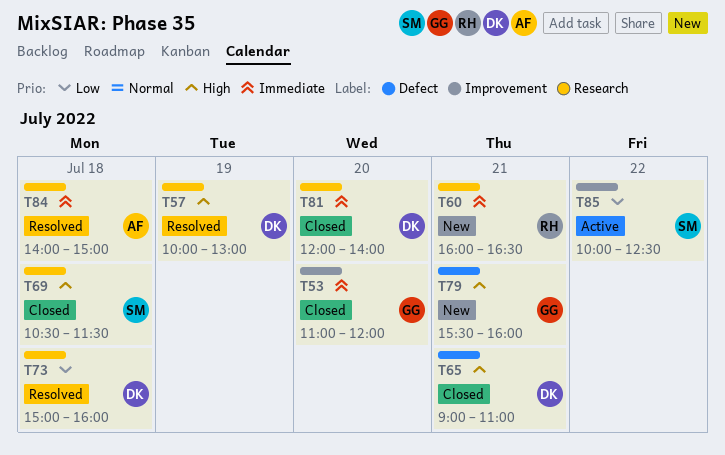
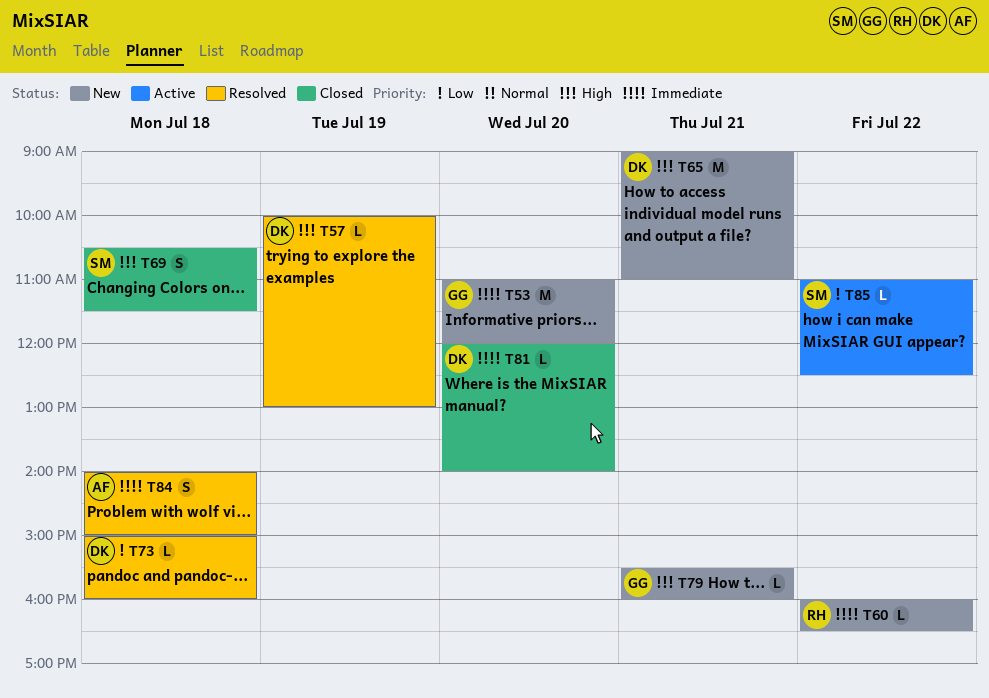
T53, status: Closed -> New
T60, day: Jul 21 -> Jul 22
T65, status: Closed -> New
T85, begins: 10:00 -> 11:00

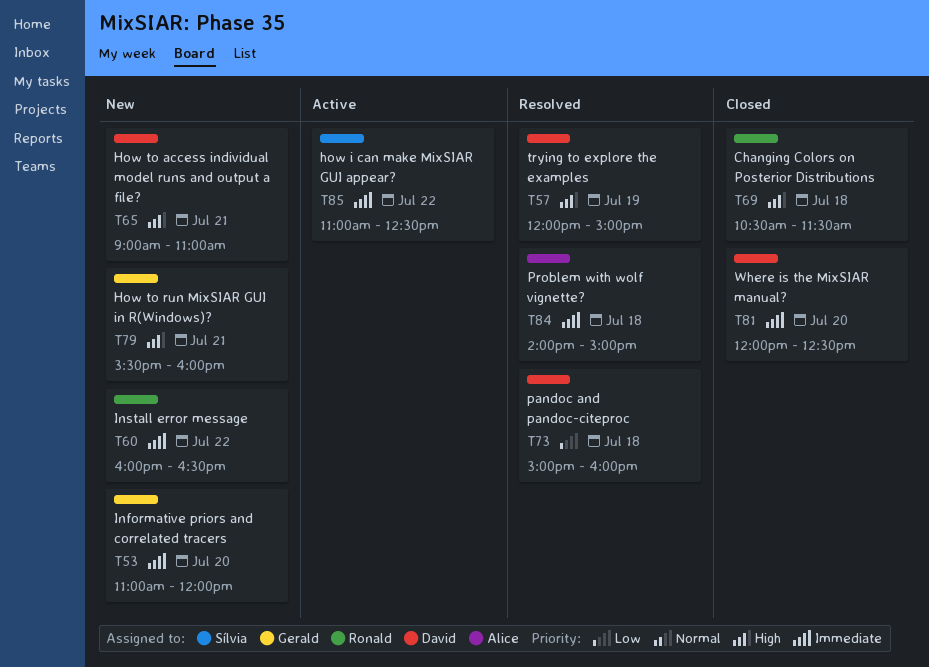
T57, begins: 10:00 -> 12:00
T57, ends: 13:00 -> 15:00
T69, owner: Sílvia -> Ronald
T81, ends: 14:00 -> 12:30
T85, priority: Low -> Immediate

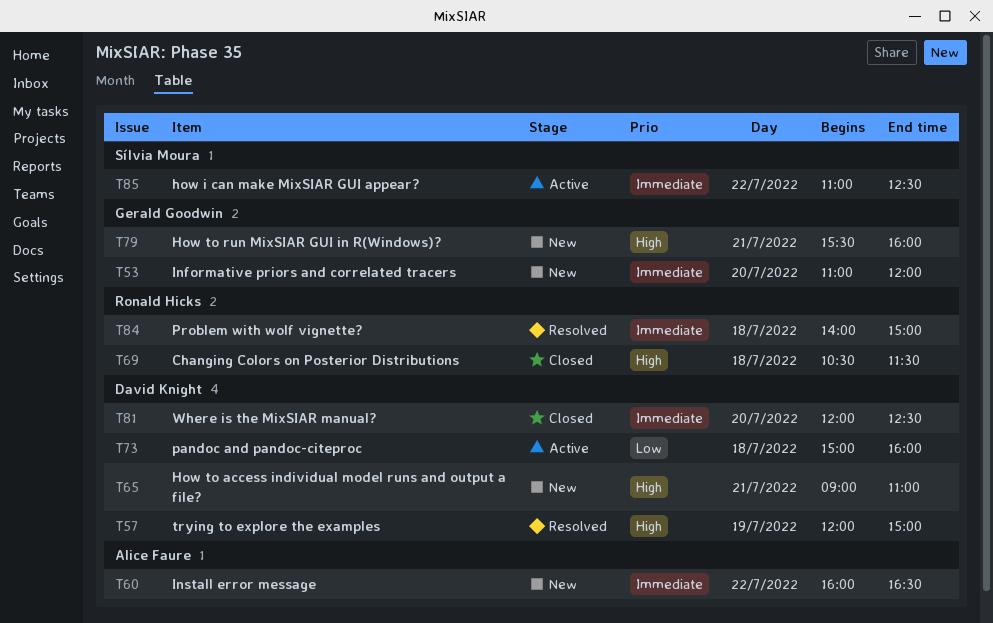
T60, owner: Ronald Hicks -> Alice Faure
T73, status: Resolved -> Active
T84, owner: Alice Faure -> Ronald Hicks

